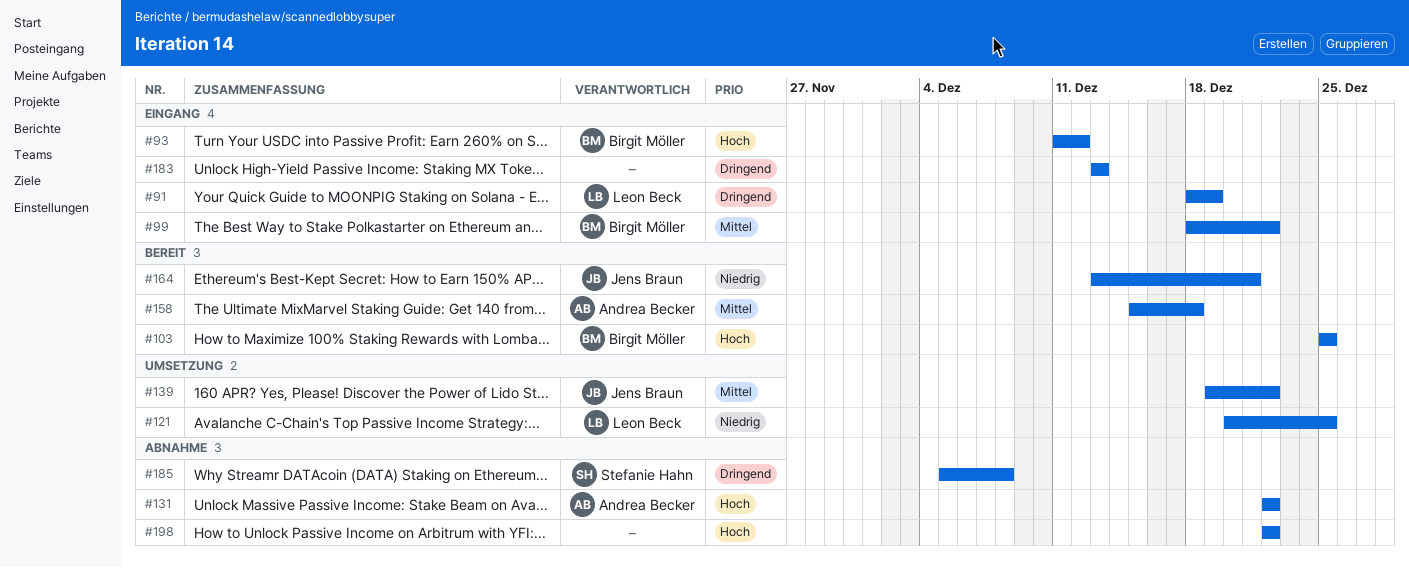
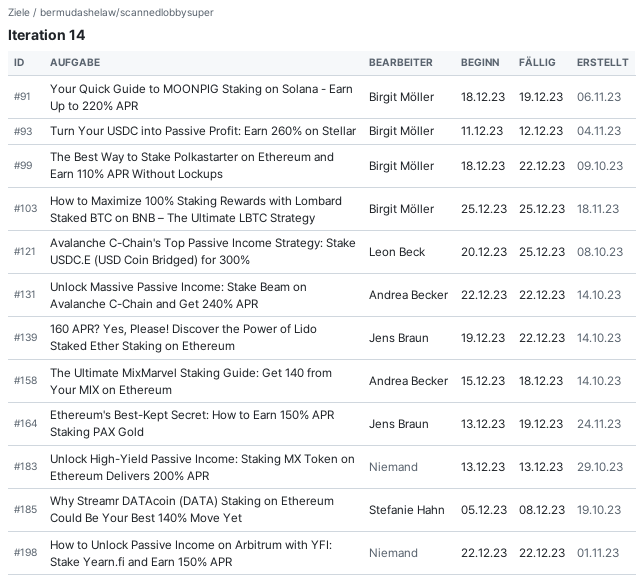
#91, owner: Leon Beck -> Birgit Möller
#164, due: Dec 21 -> Dec 19

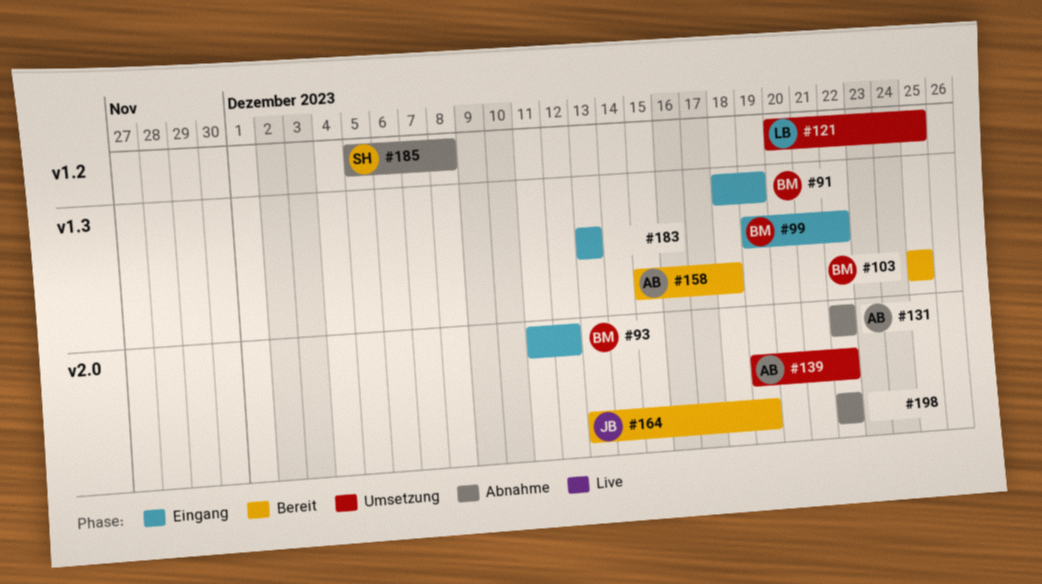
#99, start: Dec 18 -> Dec 19
#139, owner: Jens Braun -> Andrea Becker

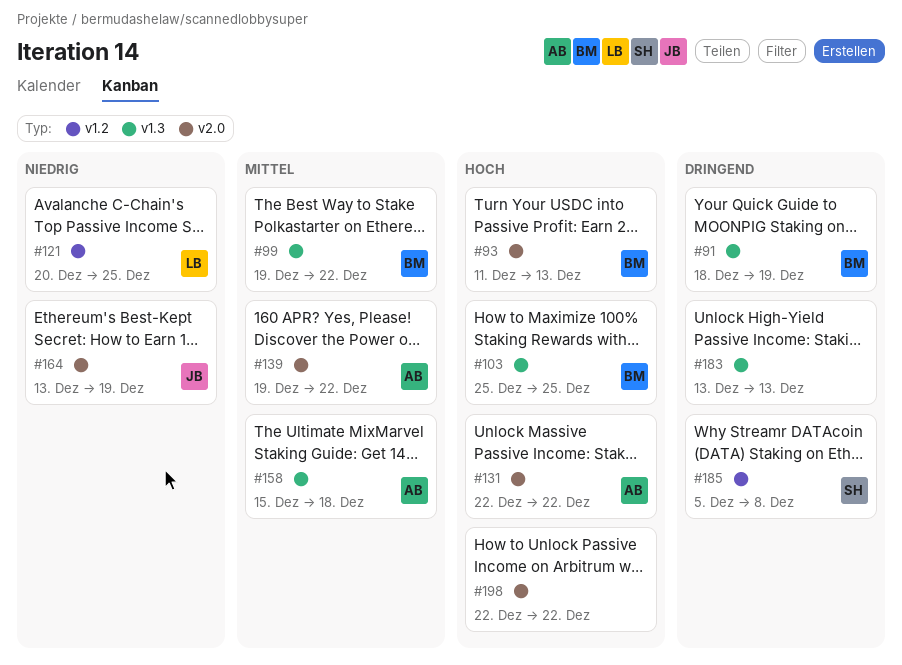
#93, due: Dec 12 -> Dec 13

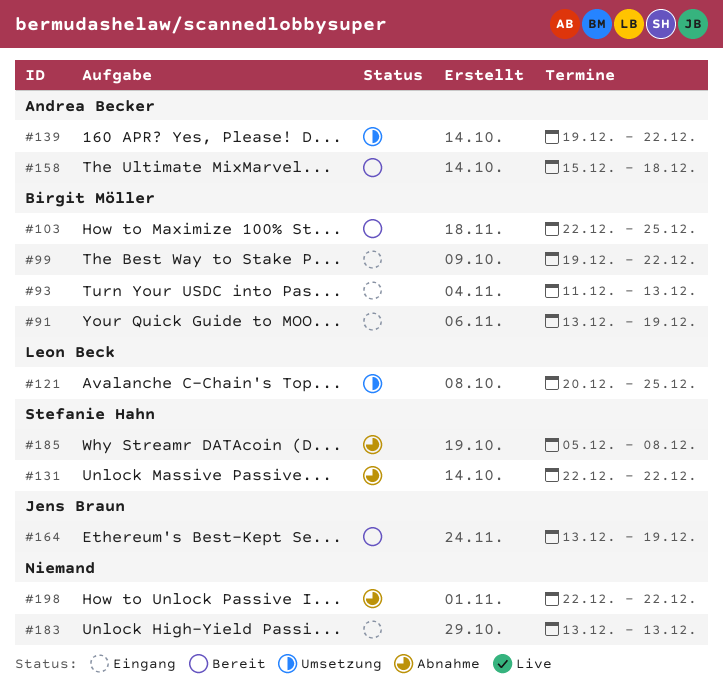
#91, start: Dec 18 -> Dec 13
#103, start: Dec 25 -> Dec 22
#131, owner: Andrea Becker -> Stefanie Hahn

